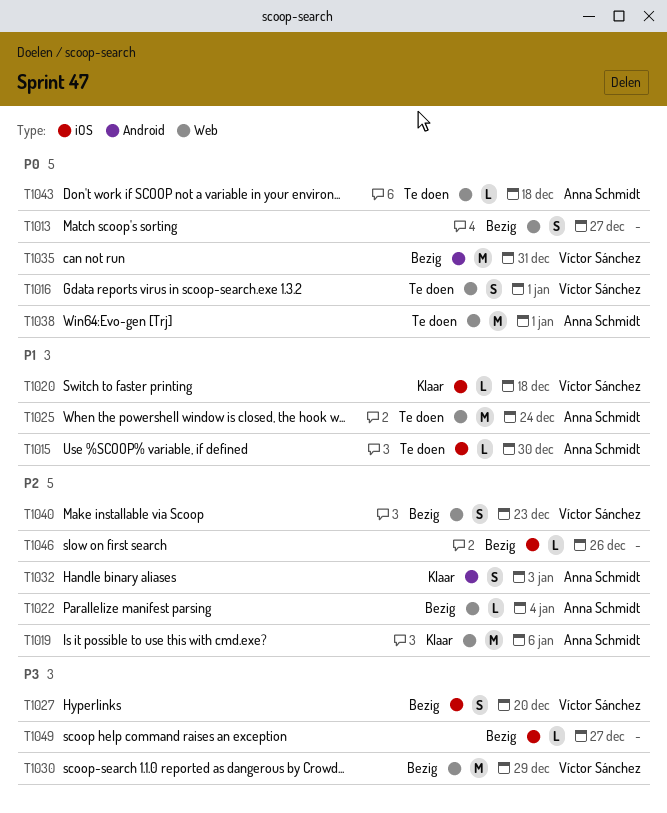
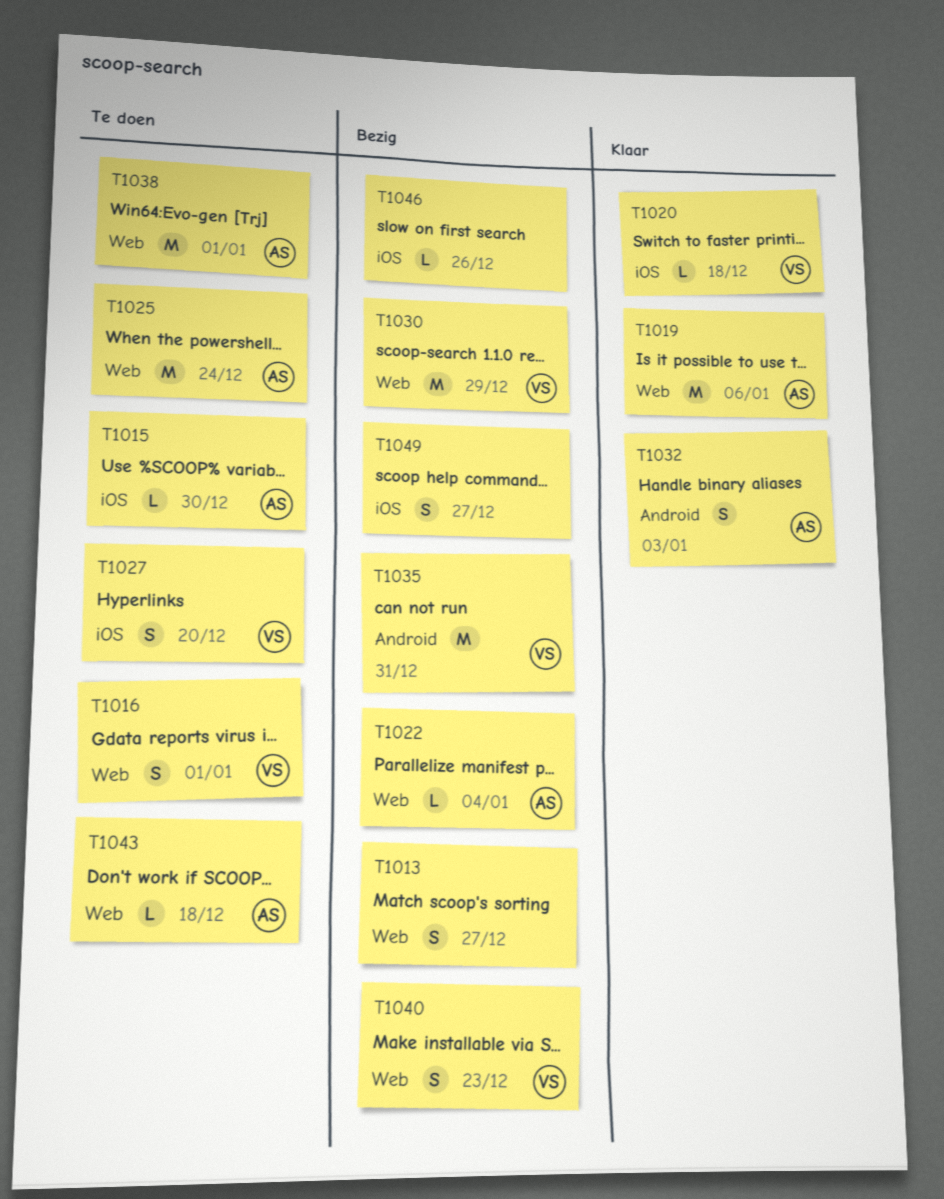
T1027, status: Bezig -> Te doen
T1049, estimate: L -> S

